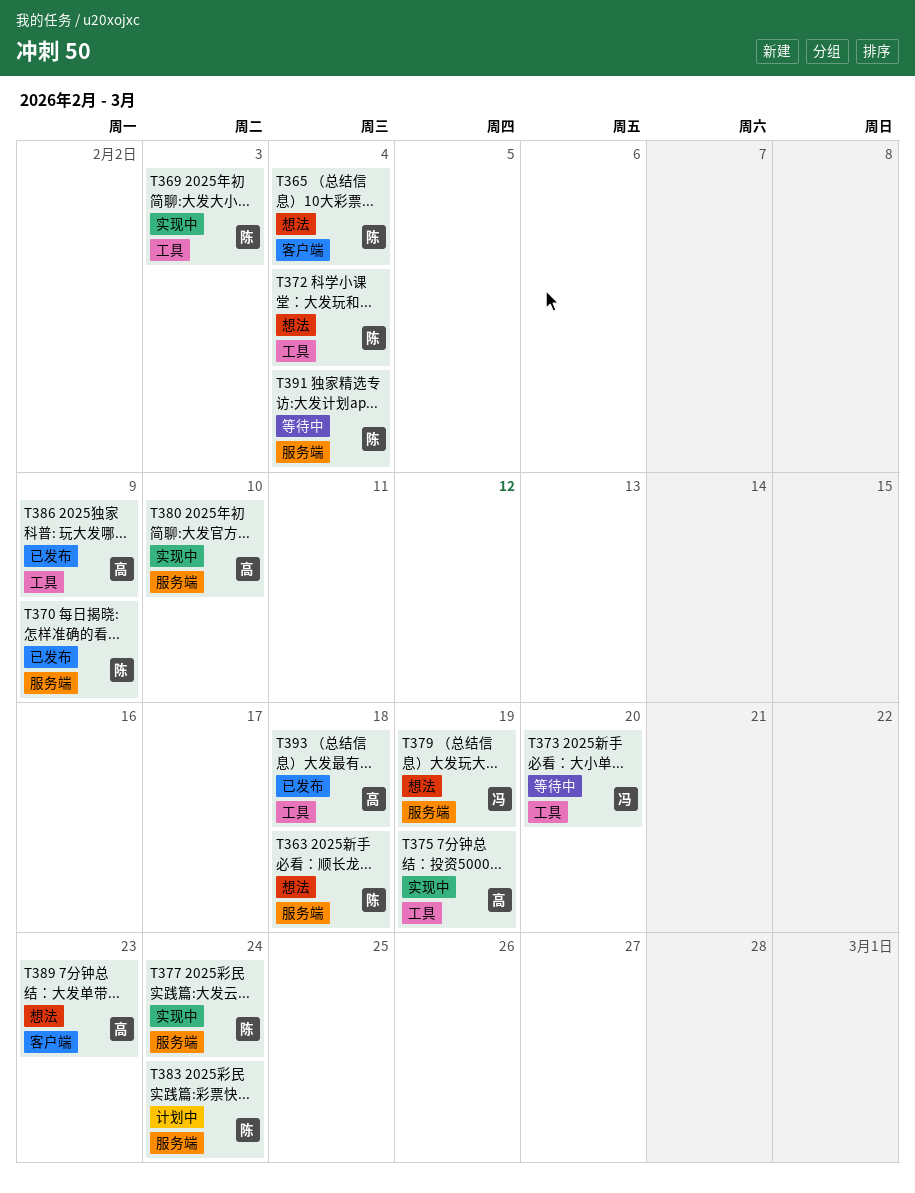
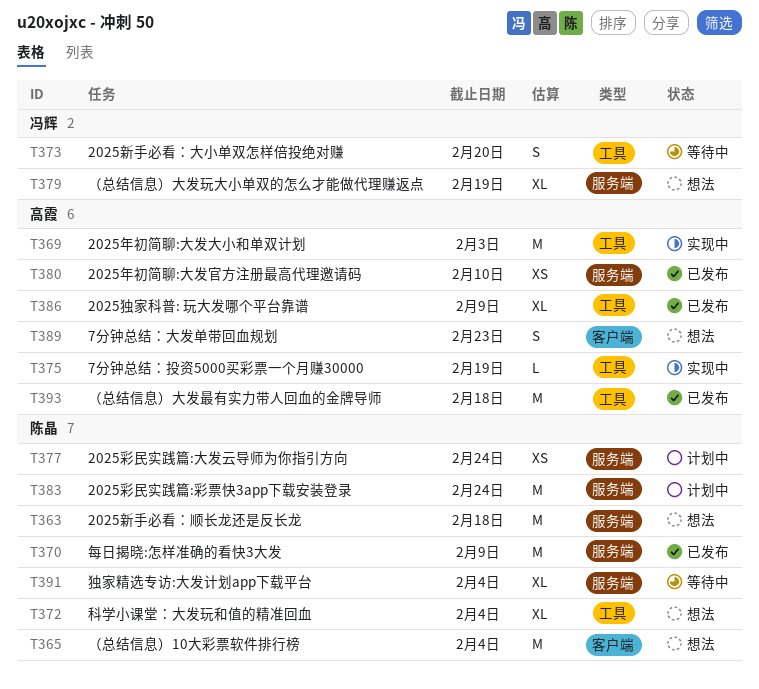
T369, owner: 陈晶 -> 高霞
T377, status: 实现中 -> 计划中
T380, status: 实现中 -> 已发布

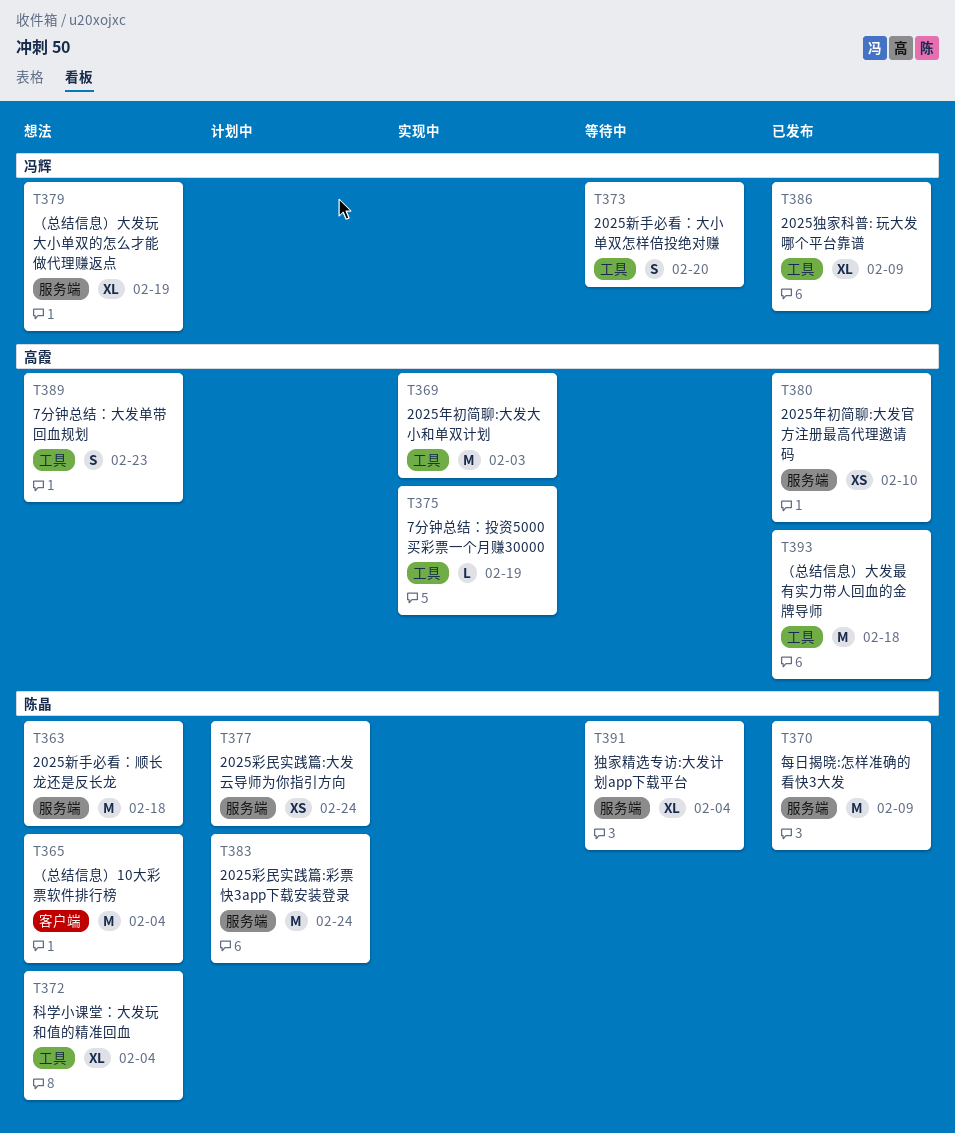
T386, owner: 高霞 -> 冯辉
T389, label: 客户端 -> 工具

